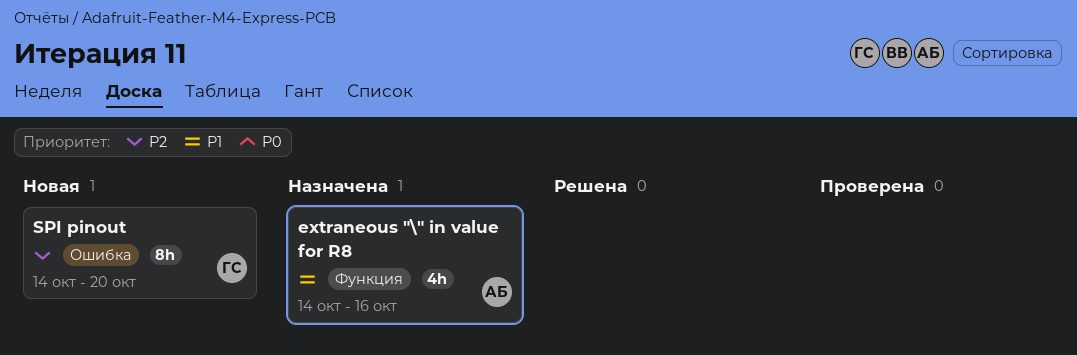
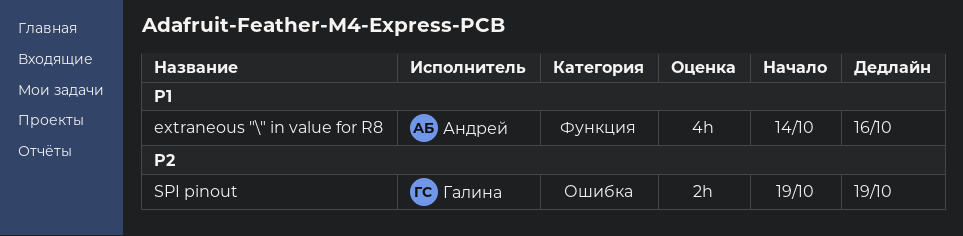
SPI pinout, estimate: 8h -> 2h
SPI pinout, start: Oct 14 -> Oct 19
SPI pinout, due: Oct 20 -> Oct 19

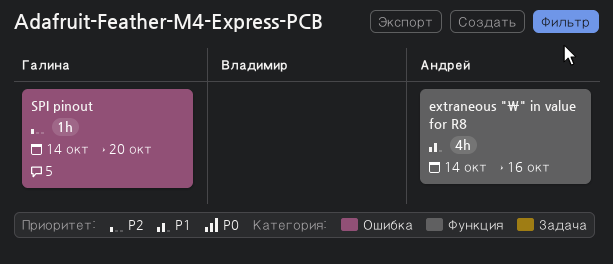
SPI pinout, estimate: 2h -> 1h
SPI pinout, start: Oct 19 -> Oct 14
SPI pinout, due: Oct 19 -> Oct 20

